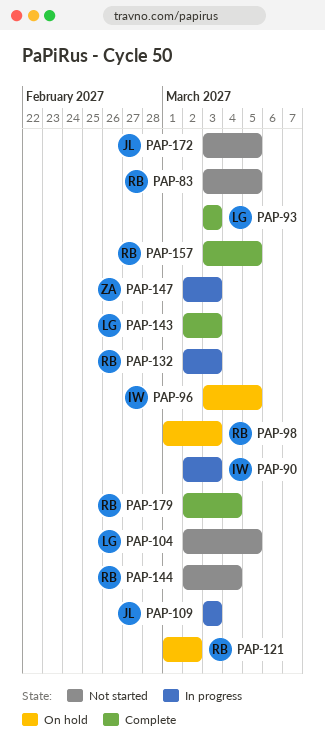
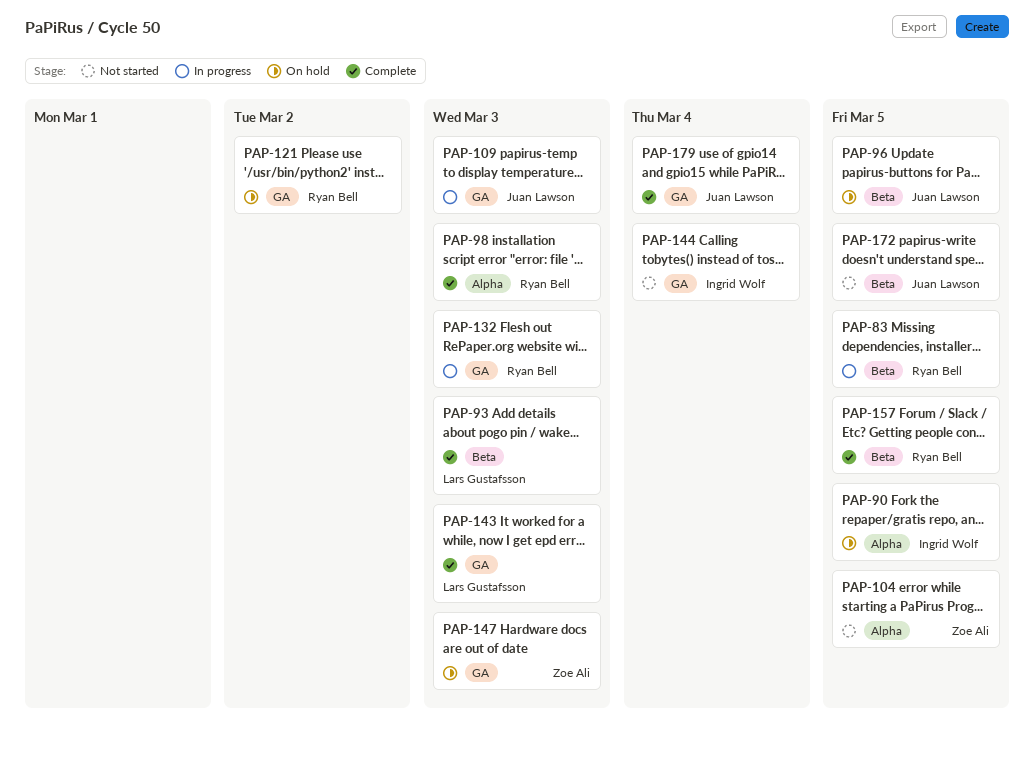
PAP-83, status: Not started -> In progress
PAP-90, status: In progress -> On hold
PAP-90, due: Mar 3 -> Mar 5
PAP-96, owner: Ingrid Wolf -> Juan Lawson
PAP-98, status: On hold -> Complete
PAP-104, owner: Lars Gustafsson -> Zoe Ali
PAP-144, owner: Ryan Bell -> Ingrid Wolf
PAP-147, status: In progress -> On hold
PAP-179, owner: Ryan Bell -> Juan Lawson

